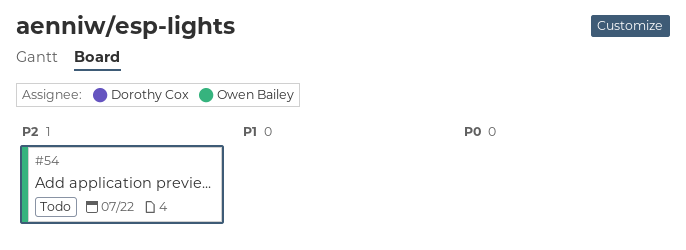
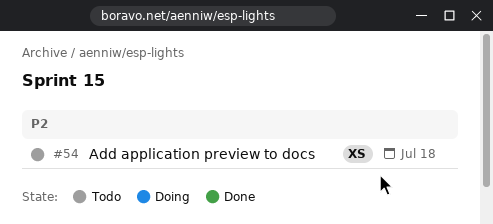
#54, due: Jul 22 -> Jul 18

